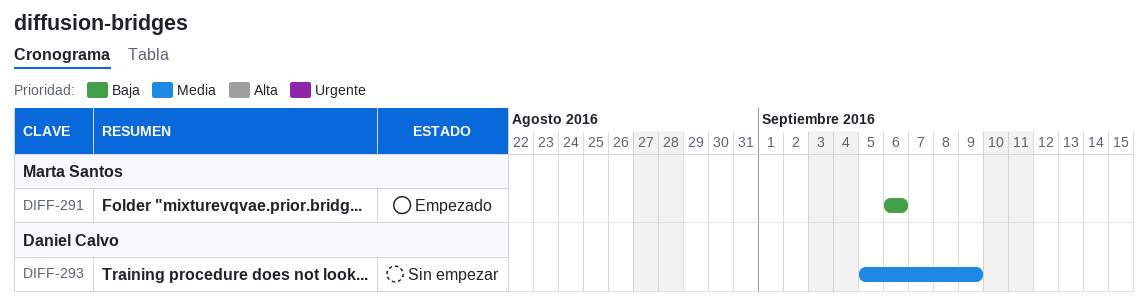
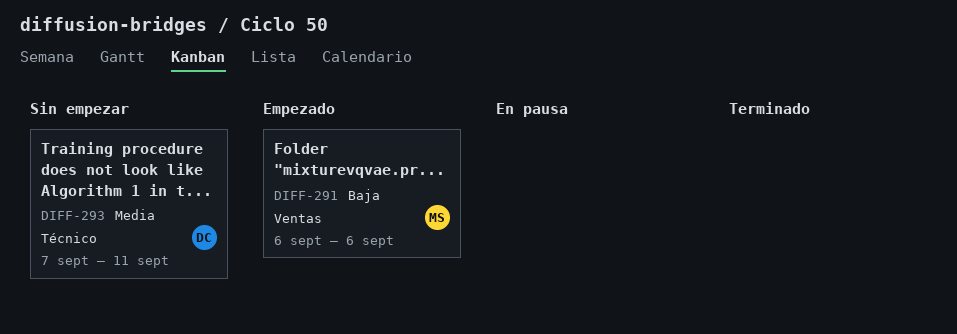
DIFF-293, start: Sep 5 -> Sep 7
DIFF-293, due: Sep 9 -> Sep 11

